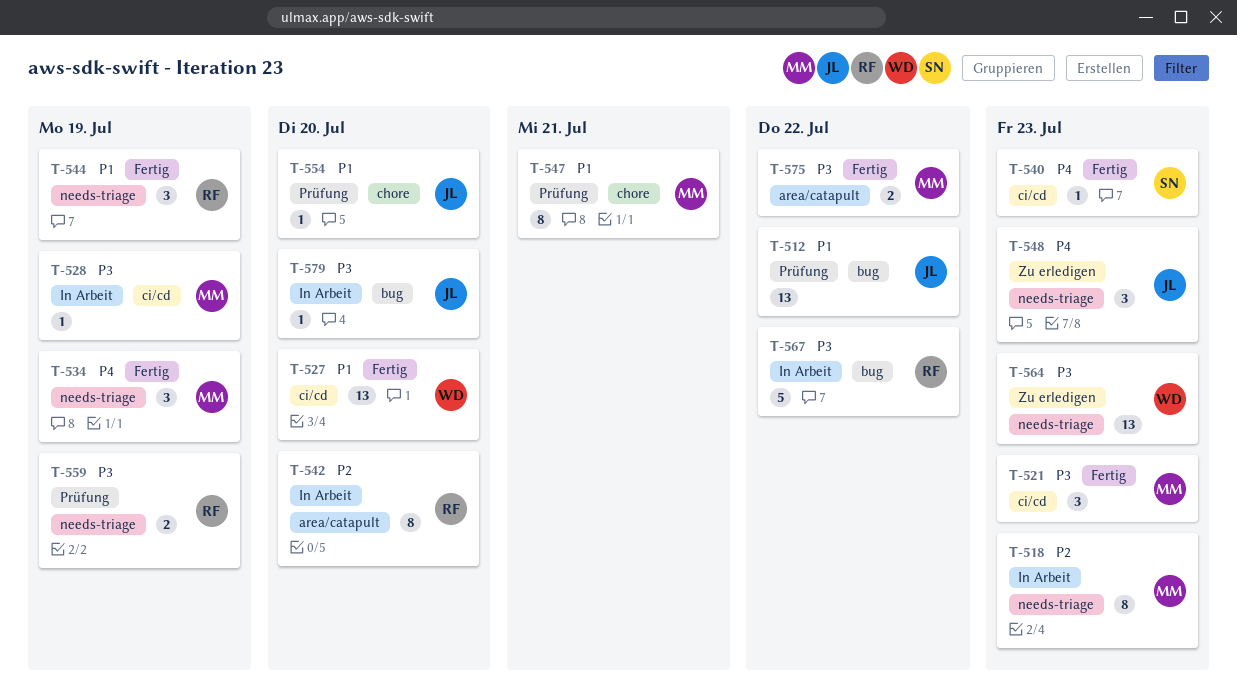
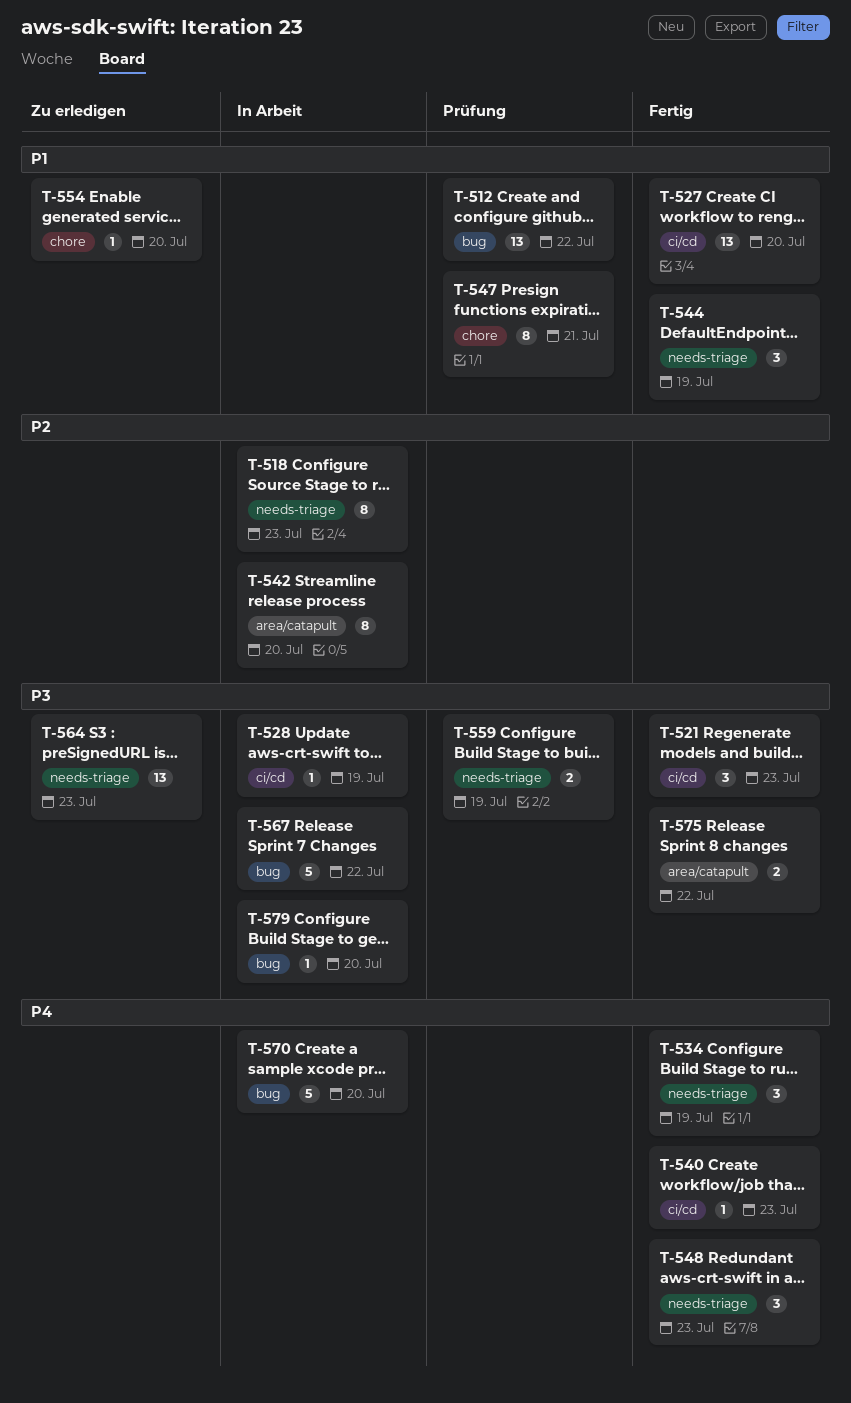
T-548, status: Zu erledigen -> Fertig
T-554, status: Prüfung -> Zu erledigen
T-570: none -> present

